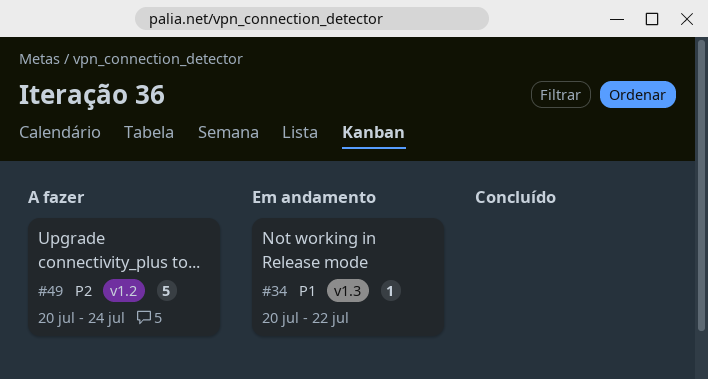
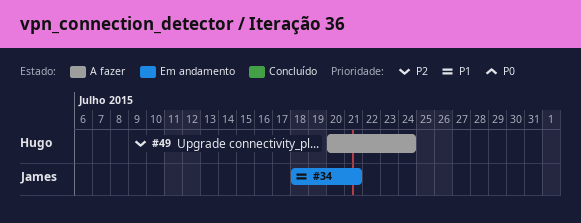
#34, start: Jul 20 -> Jul 18
#34, due: Jul 22 -> Jul 21

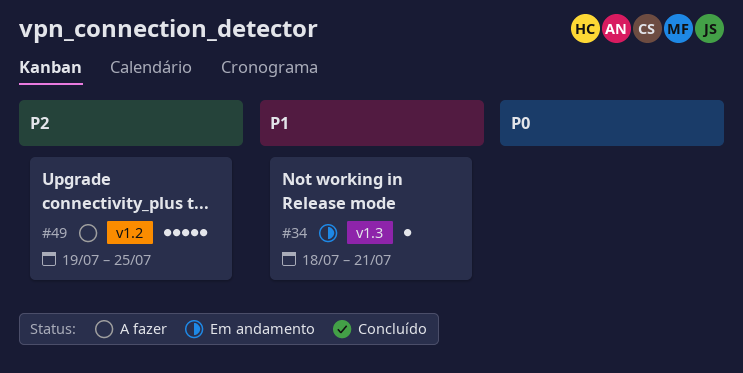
#49, start: Jul 20 -> Jul 19
#49, due: Jul 24 -> Jul 25

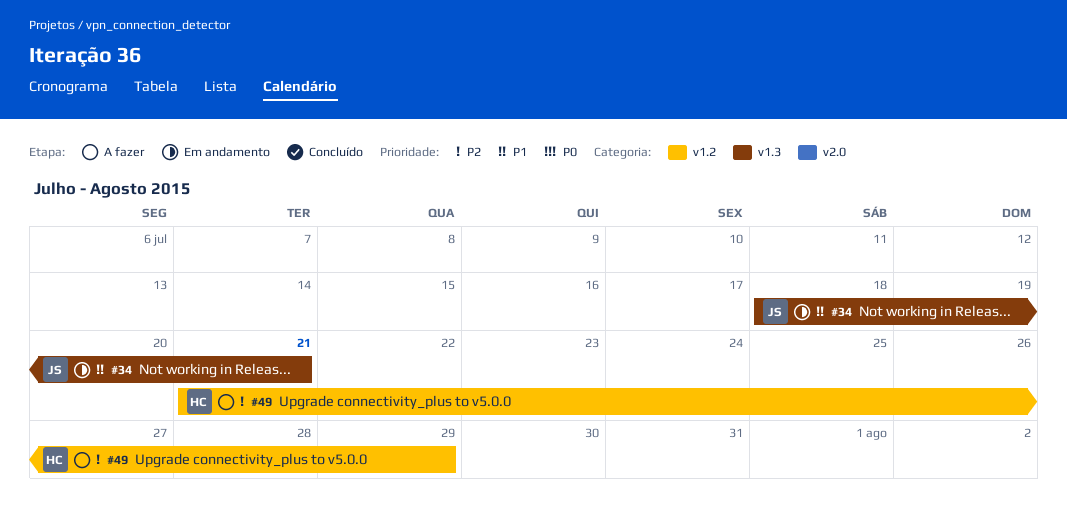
#49, start: Jul 19 -> Jul 21
#49, due: Jul 25 -> Jul 29

